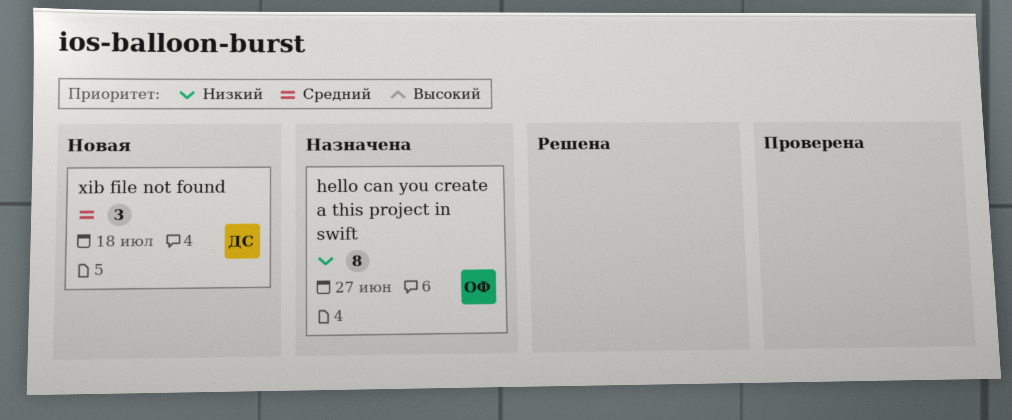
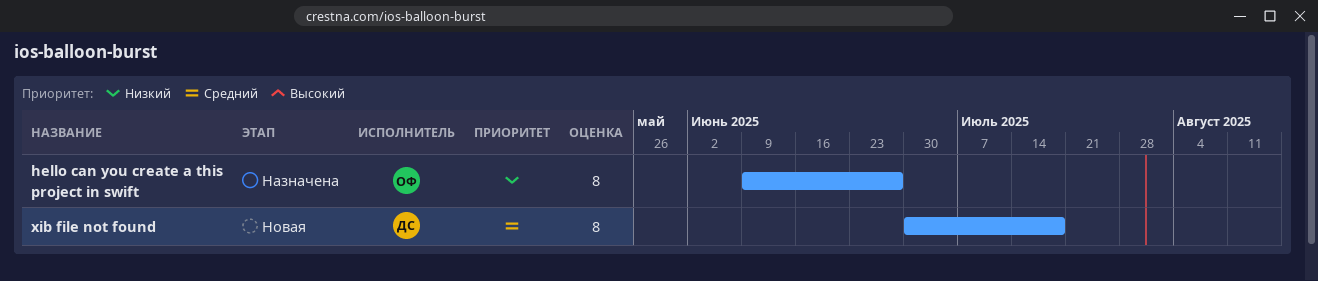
xib file not found, estimate: 3 -> 8

